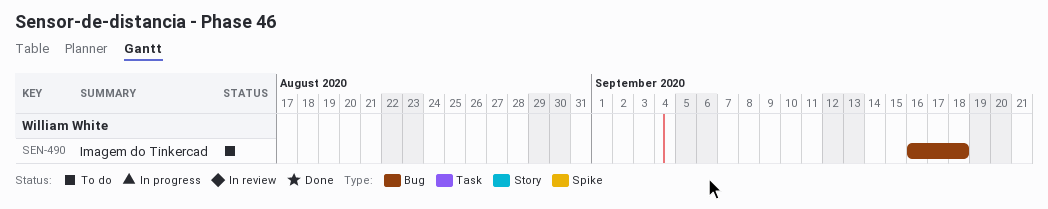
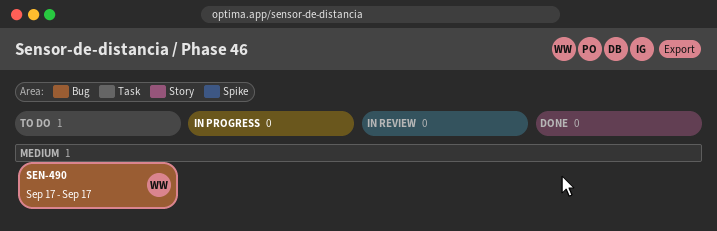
SEN-490, start: Sep 16 -> Sep 17
SEN-490, due: Sep 18 -> Sep 17

